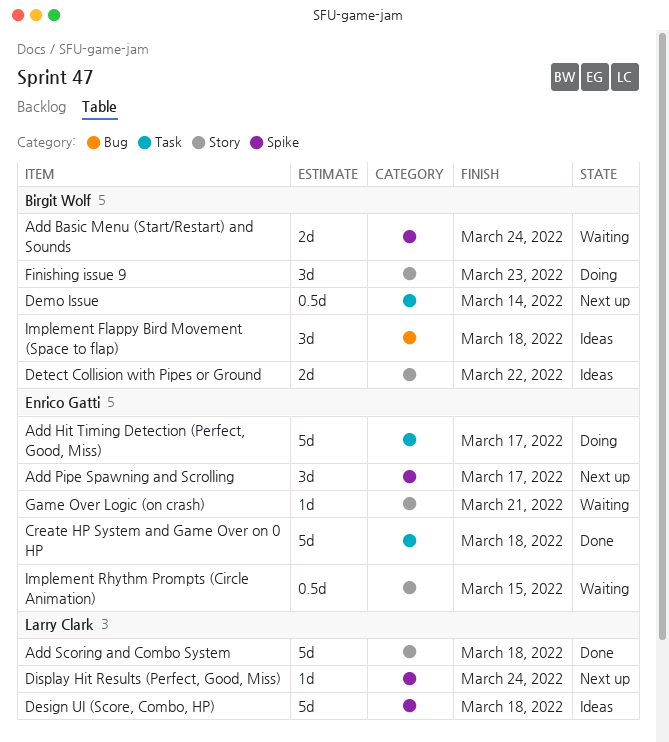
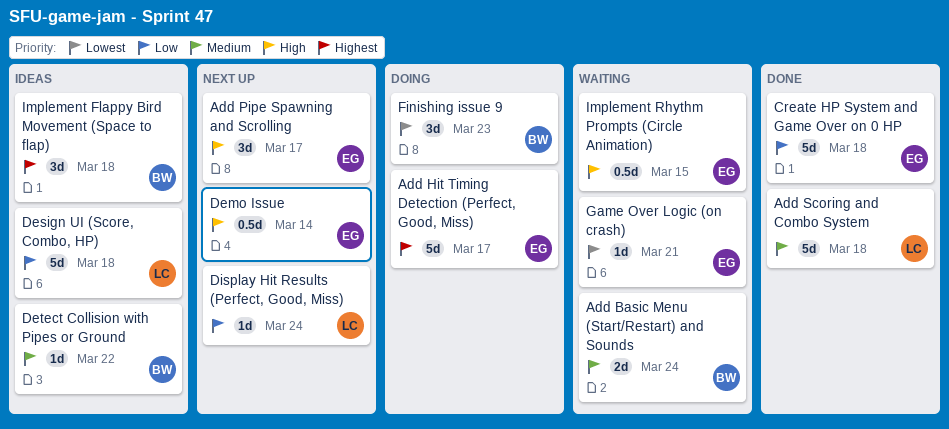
Demo Issue, owner: Birgit Wolf -> Enrico Gatti
Detect Collision with Pipes or Ground, estimate: 2d -> 1d

